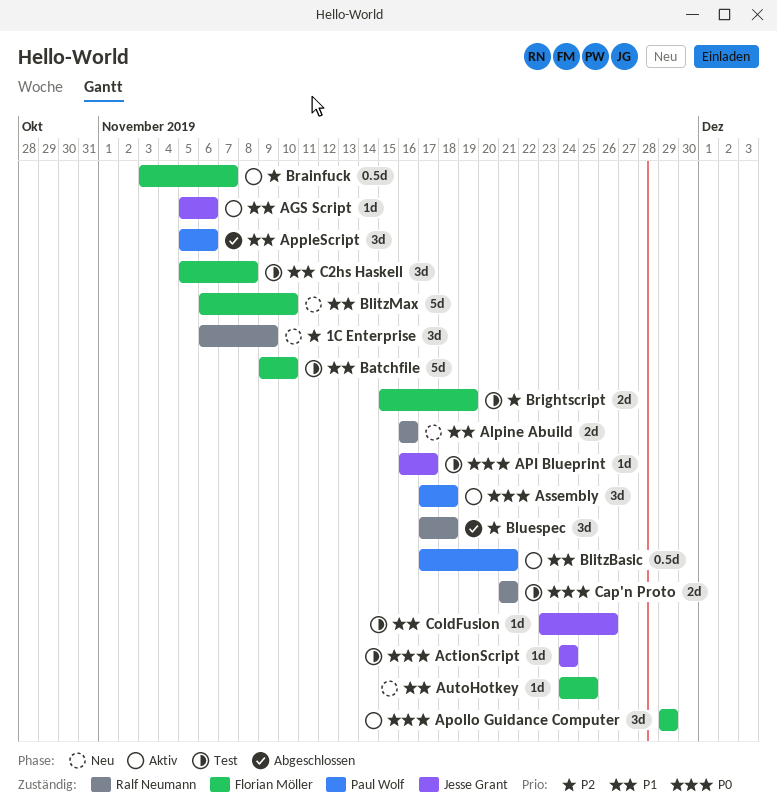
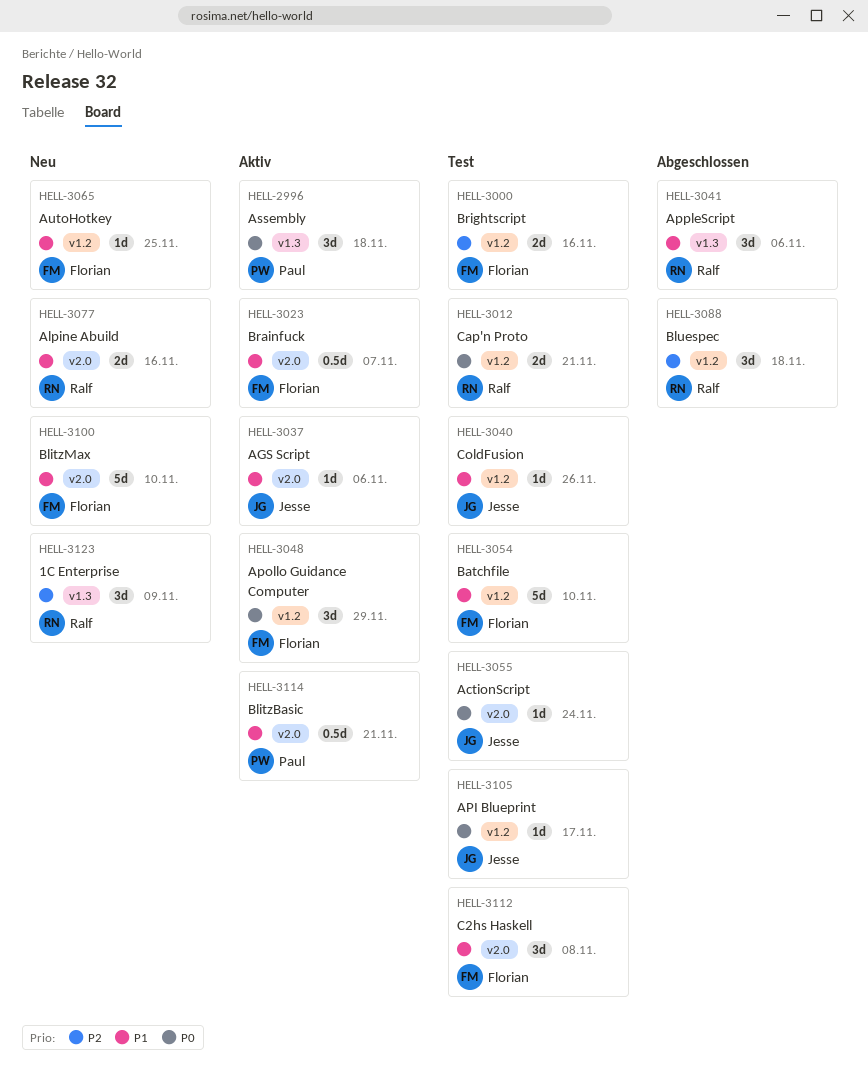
AppleScript, owner: Paul Wolf -> Ralf Neumann
Brainfuck, priority: P2 -> P1
Brightscript, due: Nov 19 -> Nov 16

